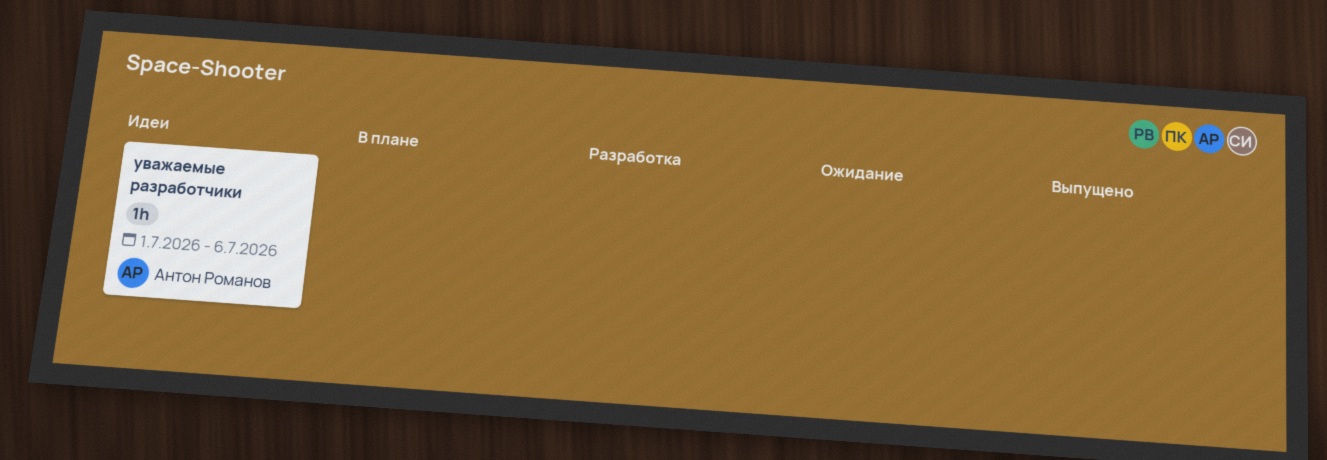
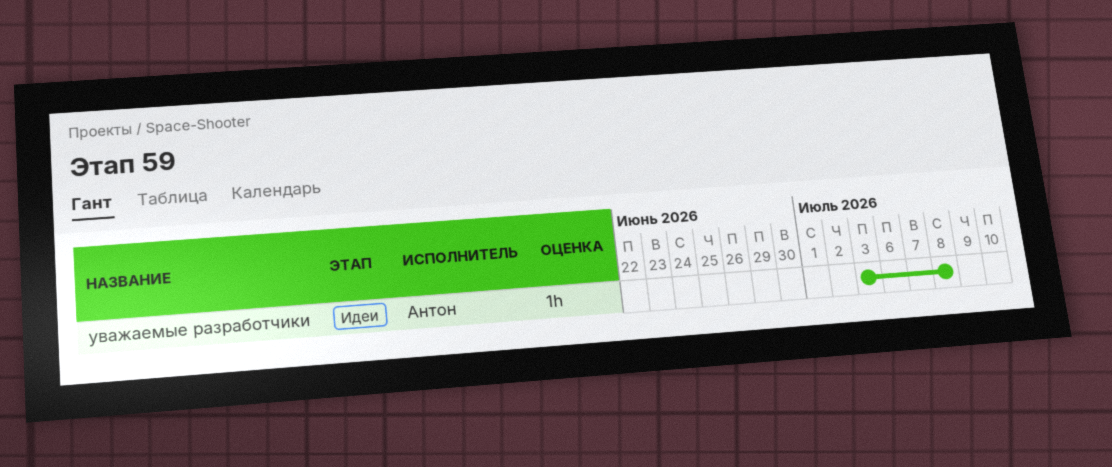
уважаемые разработчики, start: Jul 1 -> Jul 3
уважаемые разработчики, due: Jul 6 -> Jul 8

